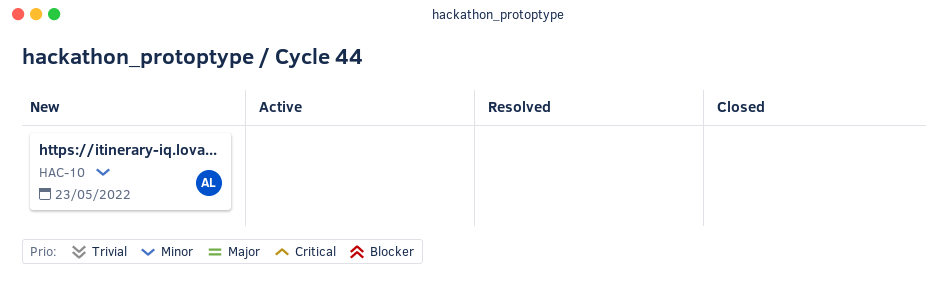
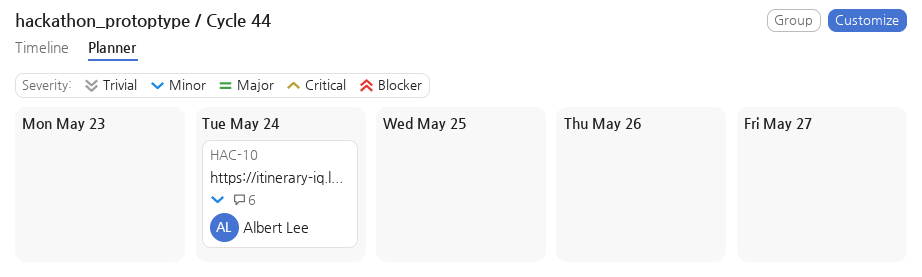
HAC-10, due: May 23 -> May 24

